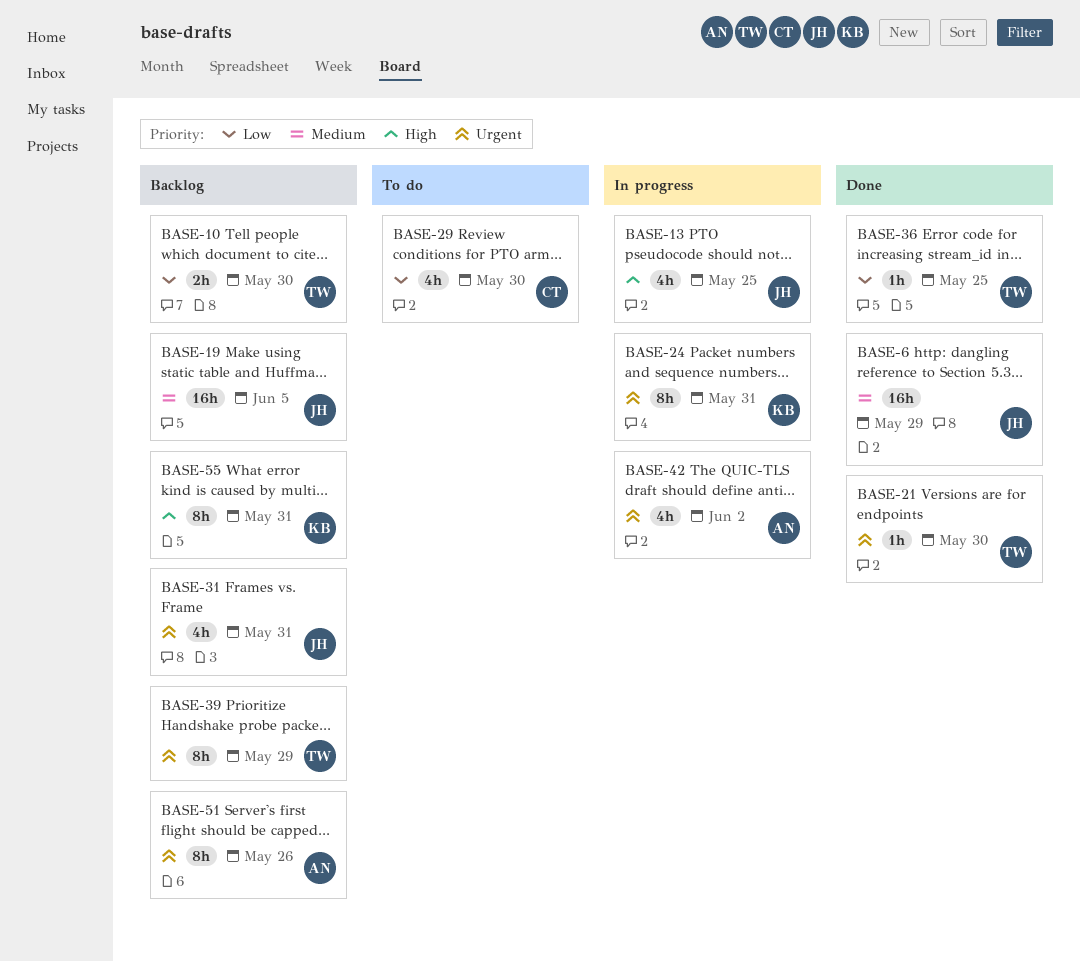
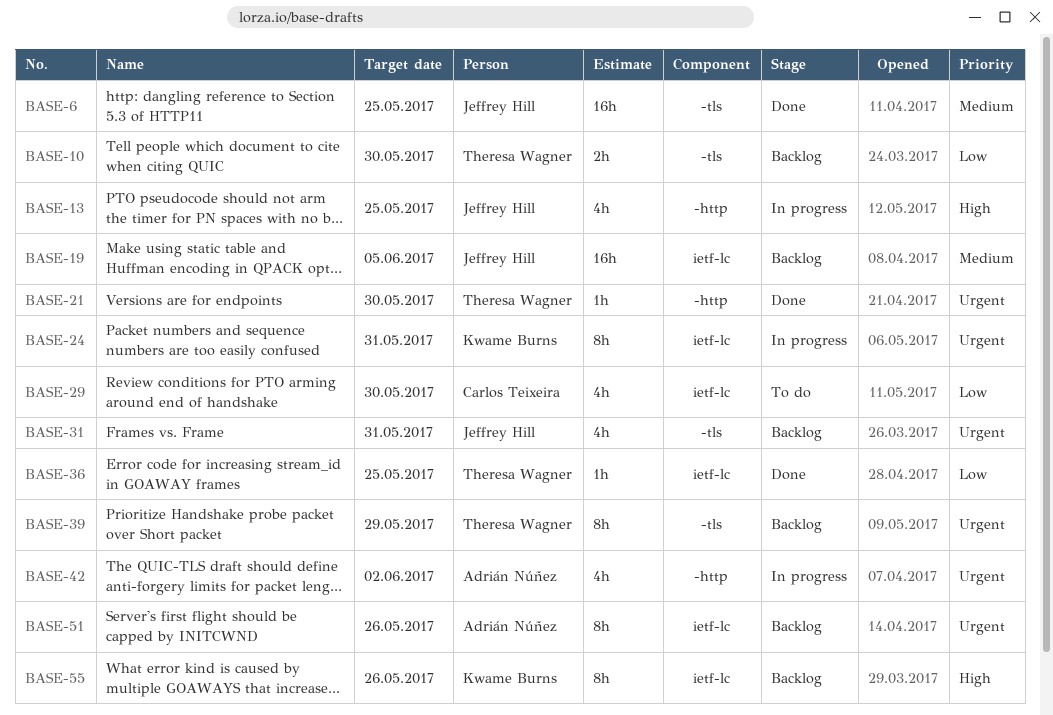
BASE-6, due: May 29 -> May 25
BASE-55, due: May 31 -> May 26

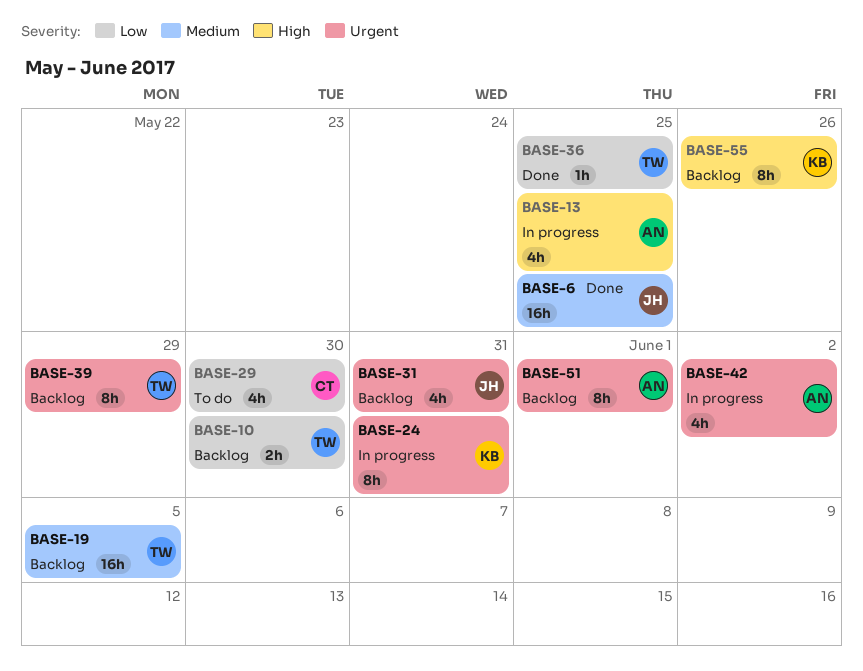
BASE-13, owner: Jeffrey Hill -> Adrián Núñez
BASE-19, owner: Jeffrey Hill -> Theresa Wagner
BASE-21: present -> none
BASE-51, due: May 26 -> Jun 1

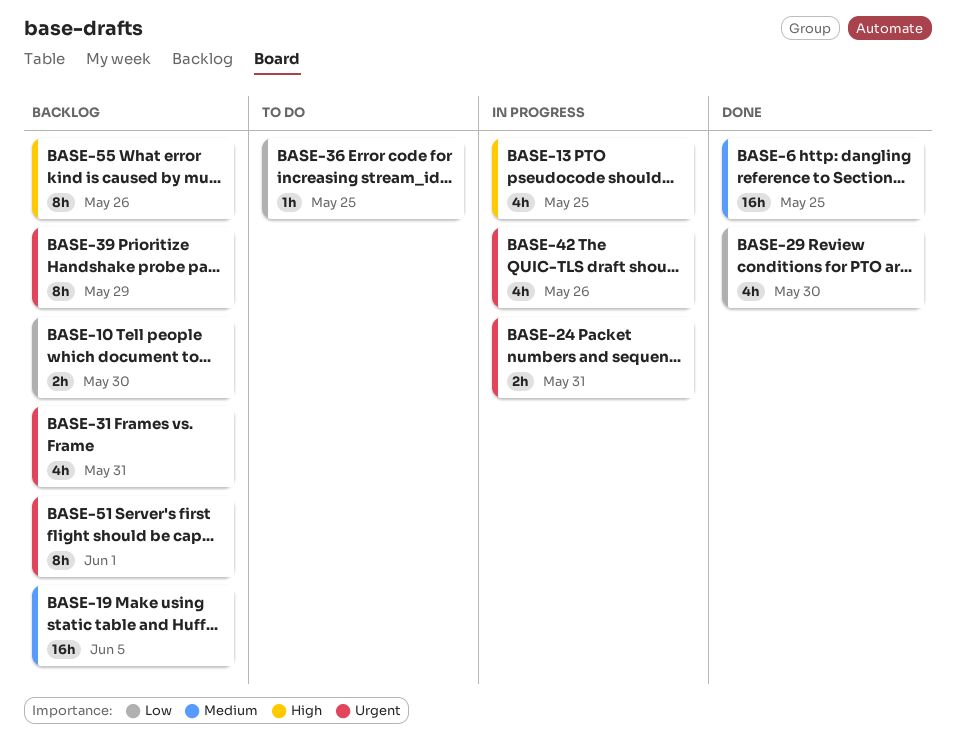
BASE-24, estimate: 8h -> 2h
BASE-29, status: To do -> Done
BASE-36, status: Done -> To do
BASE-42, due: Jun 2 -> May 26

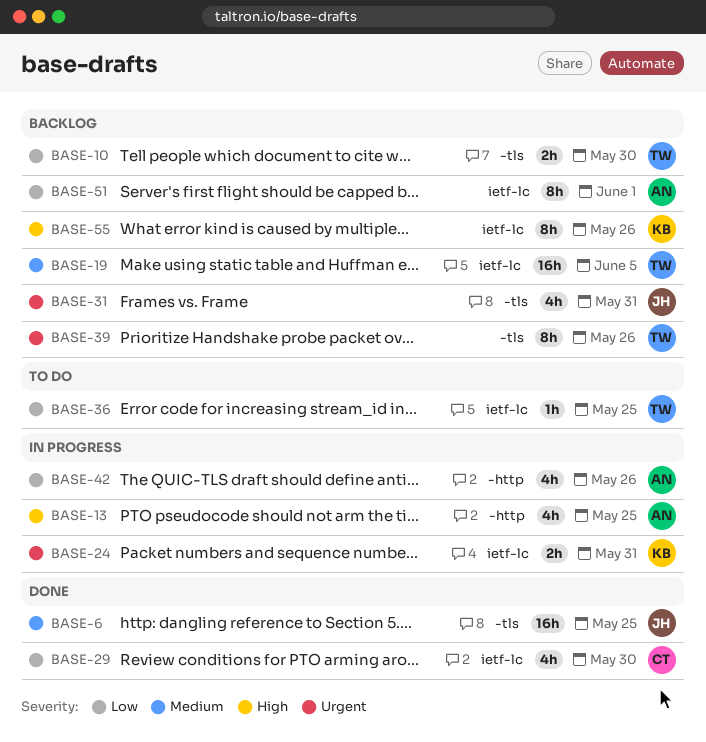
BASE-39, due: May 29 -> May 26
BASE-42, priority: Urgent -> Low
BASE-51, priority: Urgent -> Low

